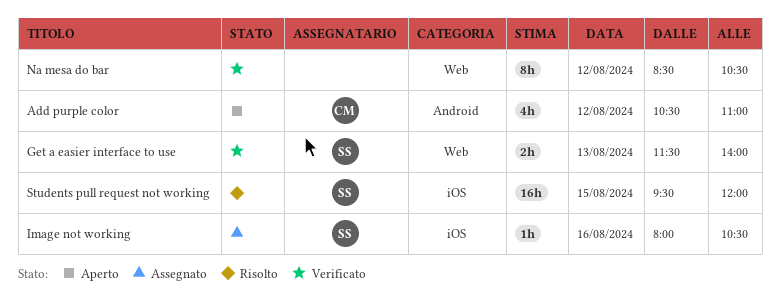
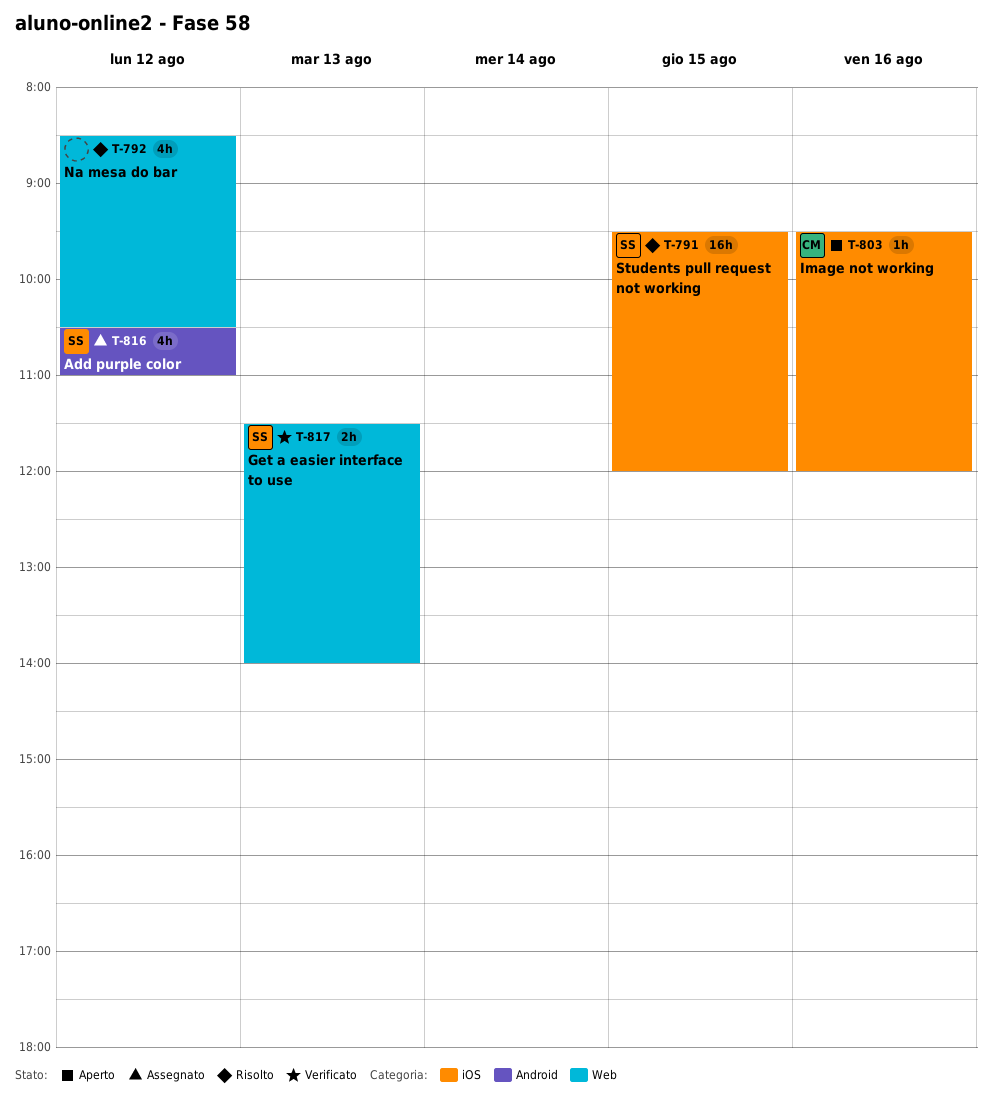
Add purple color, status: Aperto -> Assegnato
Add purple color, owner: CM -> SS
Image not working, status: Assegnato -> Aperto
Image not working, owner: SS -> CM
Image not working, begins: 08:00 -> 09:30
Image not working, ends: 10:30 -> 12:00
Na mesa do bar, status: Verificato -> Risolto
Na mesa do bar, estimate: 8h -> 4h

